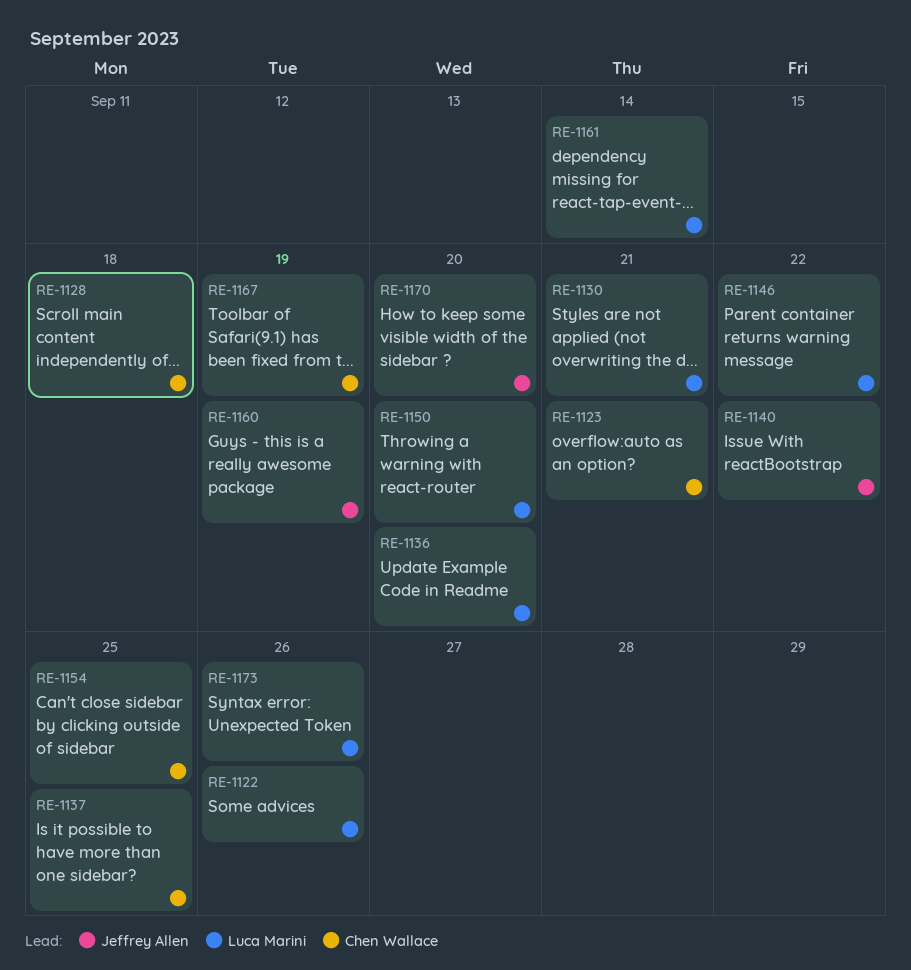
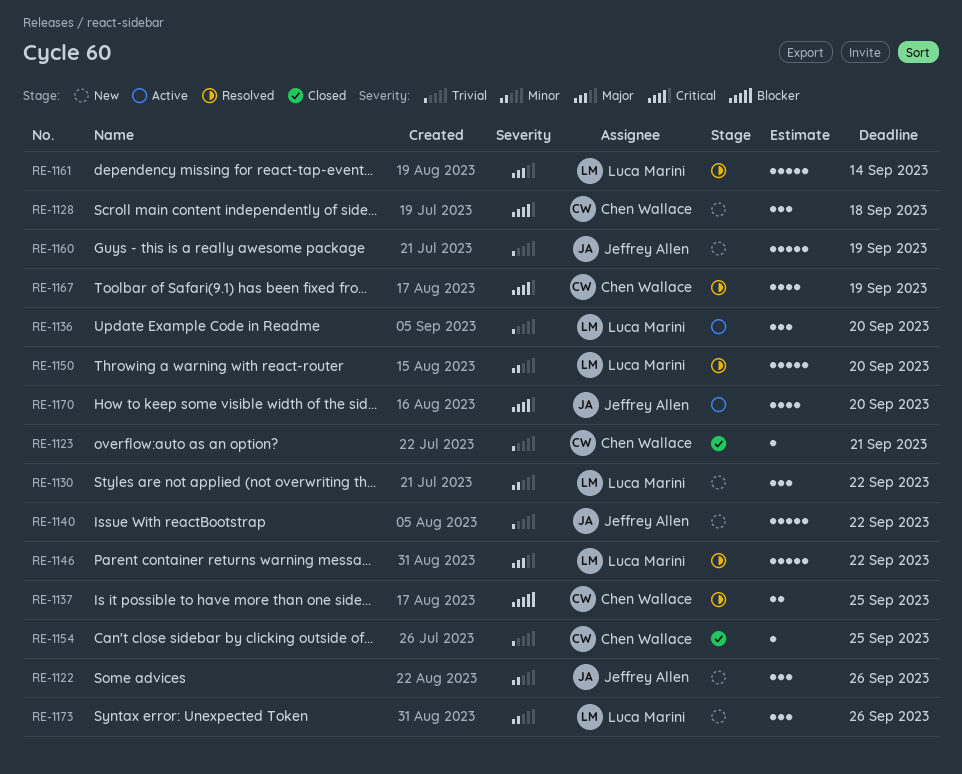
RE-1122, owner: Luca Marini -> Jeffrey Allen
RE-1130, due: Sep 21 -> Sep 22

